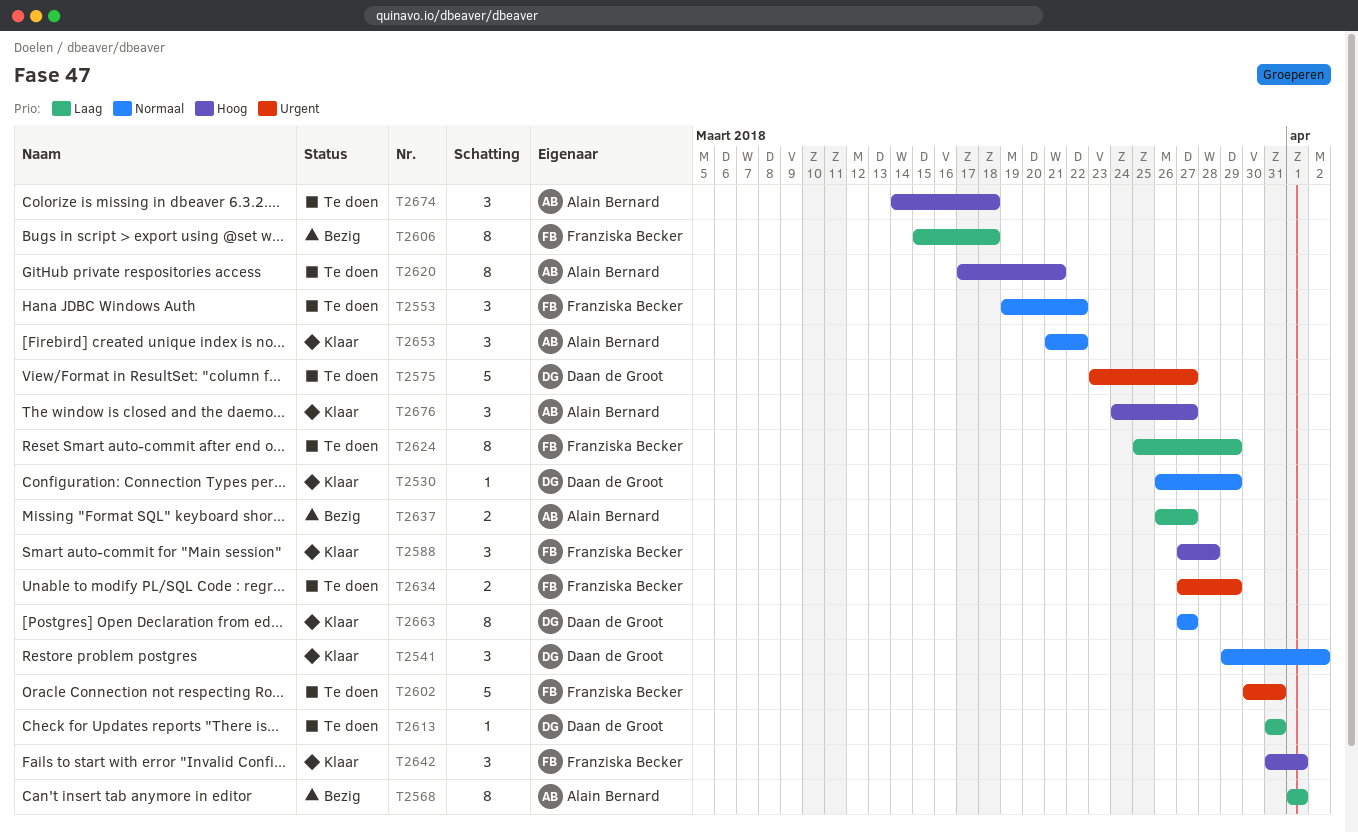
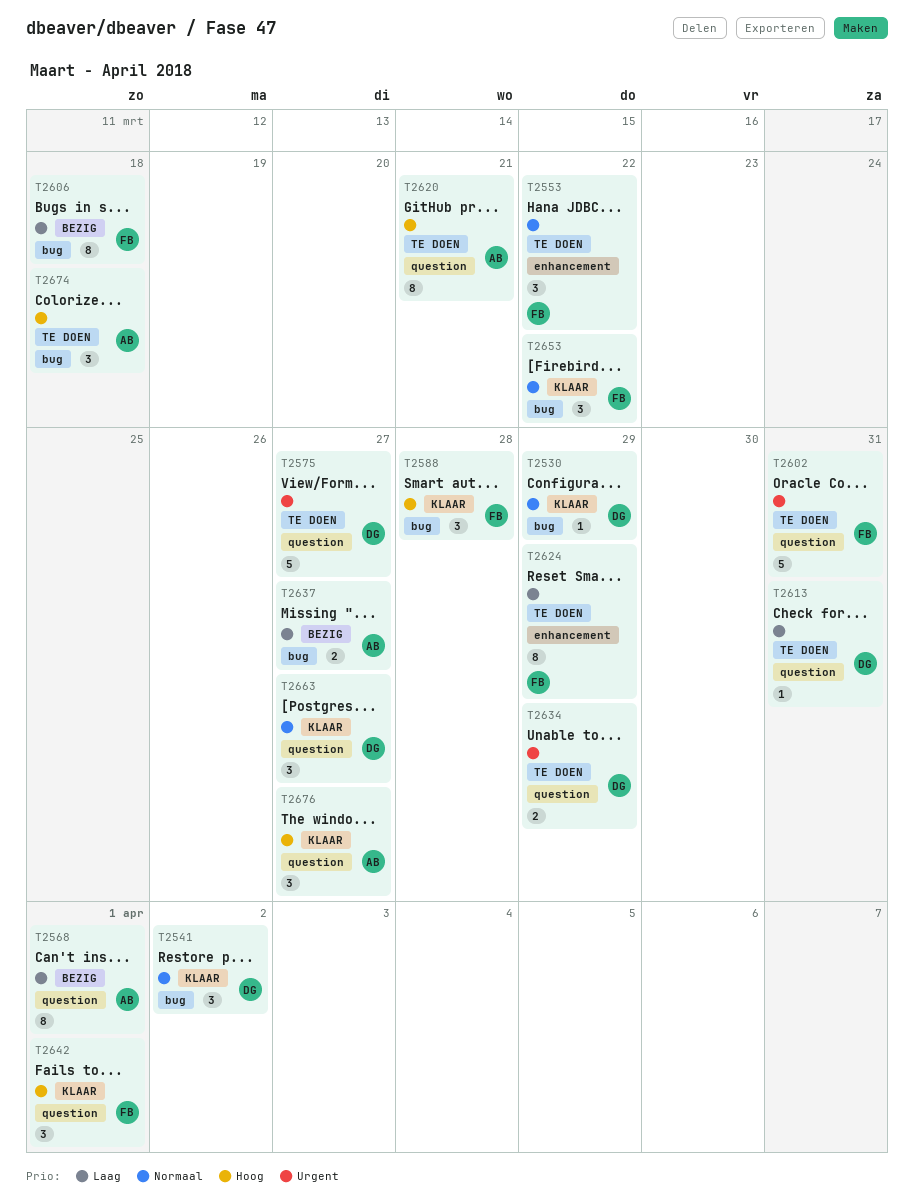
T2634, owner: Franziska Becker -> Daan de Groot
T2653, owner: Alain Bernard -> Franziska Becker
T2663, estimate: 8 -> 3

